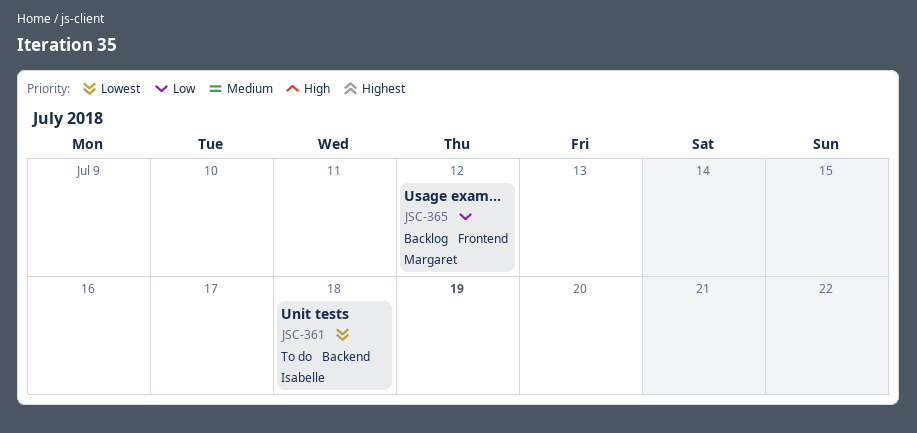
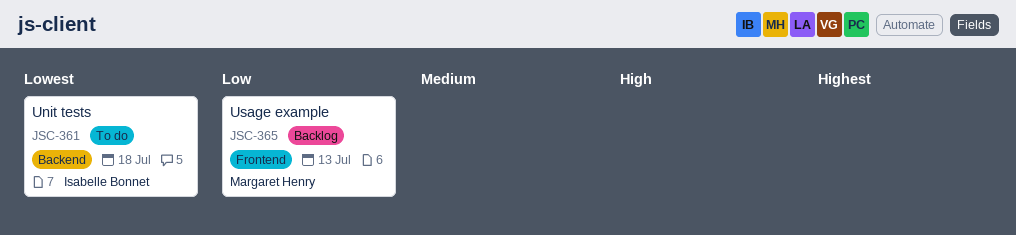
JSC-365, due: Jul 12 -> Jul 13

